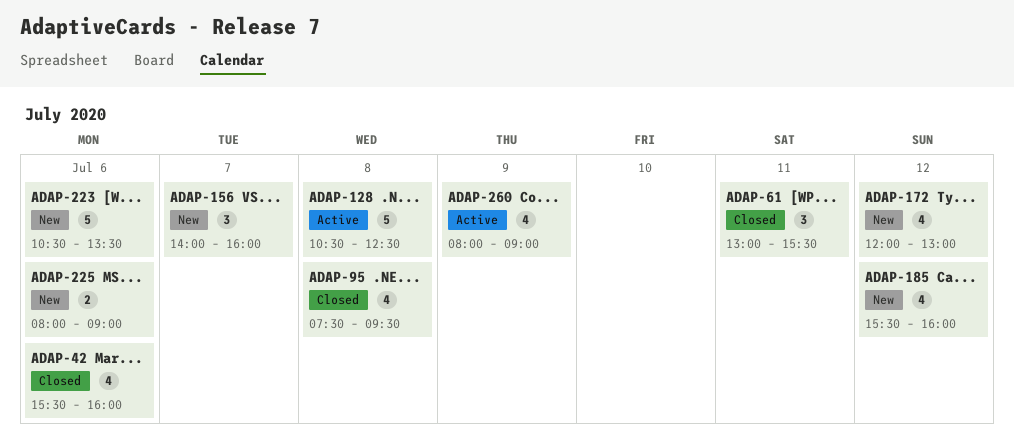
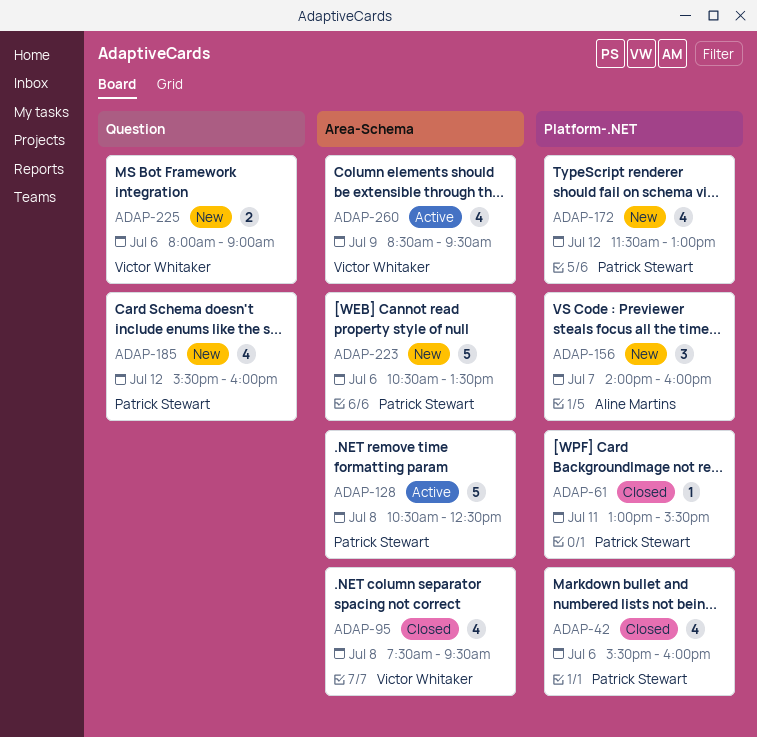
ADAP-61, estimate: 3 -> 1
ADAP-172, begins: 12:00 -> 11:30
ADAP-260, begins: 08:00 -> 08:30
ADAP-260, ends: 09:00 -> 09:30

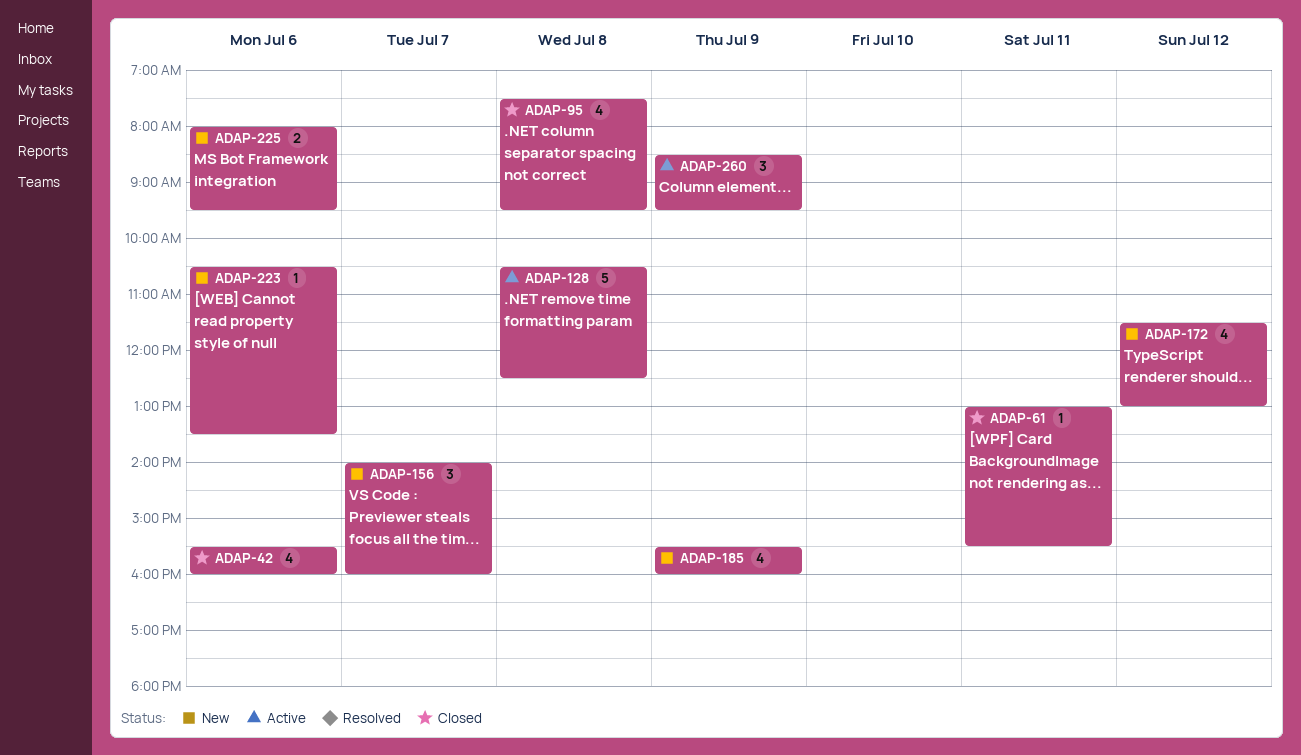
ADAP-185, day: Jul 12 -> Jul 9
ADAP-223, estimate: 5 -> 1
ADAP-225, ends: 09:00 -> 09:30
ADAP-260, estimate: 4 -> 3

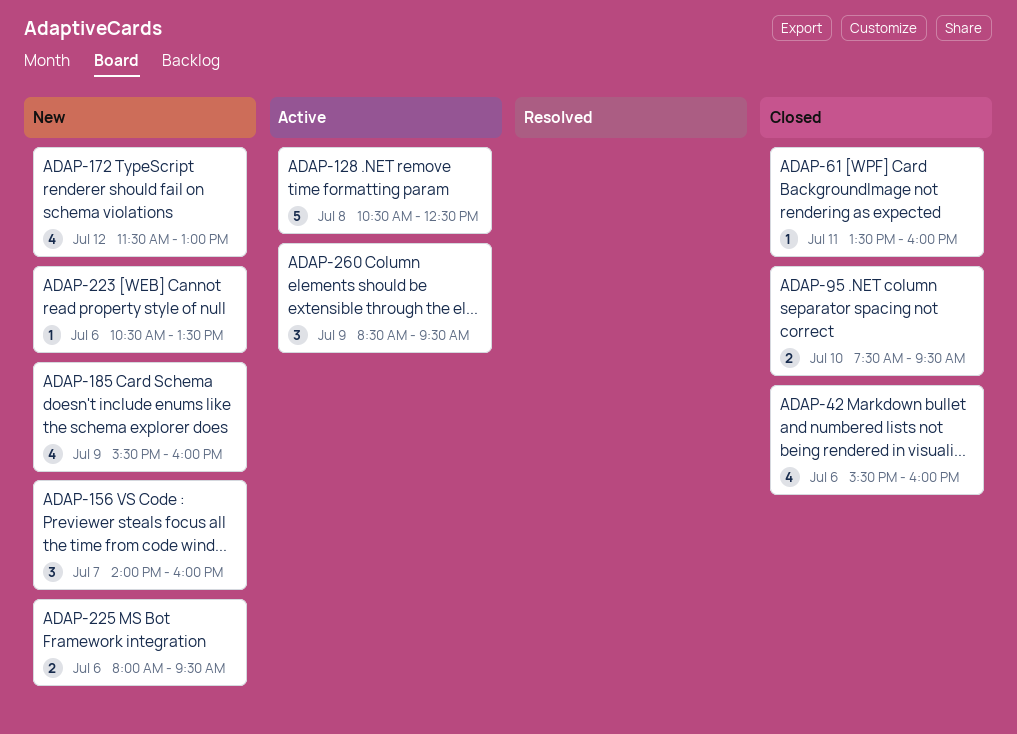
ADAP-61, begins: 13:00 -> 13:30
ADAP-61, ends: 15:30 -> 16:00
ADAP-95, estimate: 4 -> 2
ADAP-95, day: Jul 8 -> Jul 10

